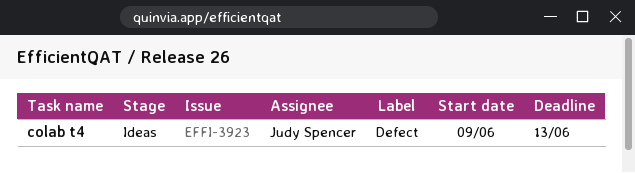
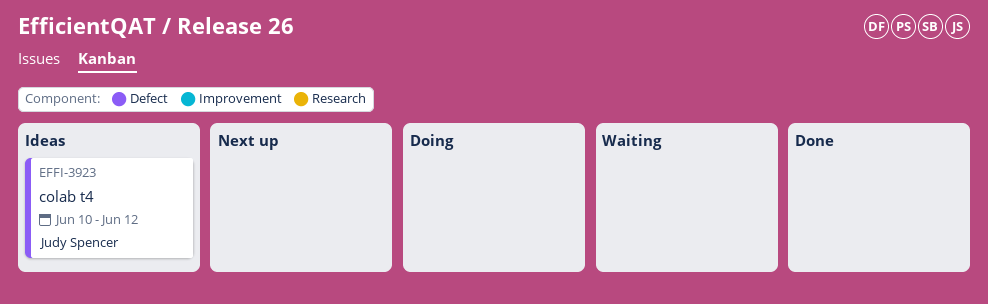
EFFI-3923, start: Jun 9 -> Jun 10
EFFI-3923, due: Jun 13 -> Jun 12

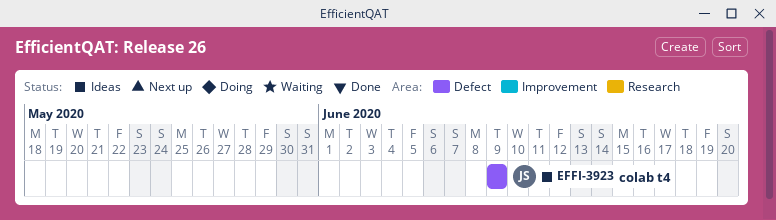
EFFI-3923, start: Jun 10 -> Jun 9
EFFI-3923, due: Jun 12 -> Jun 9

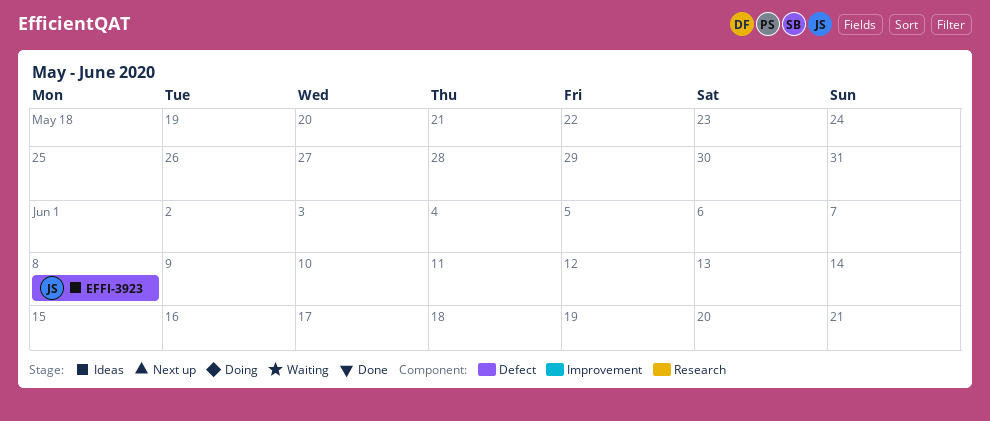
EFFI-3923, start: Jun 9 -> Jun 8
EFFI-3923, due: Jun 9 -> Jun 8

